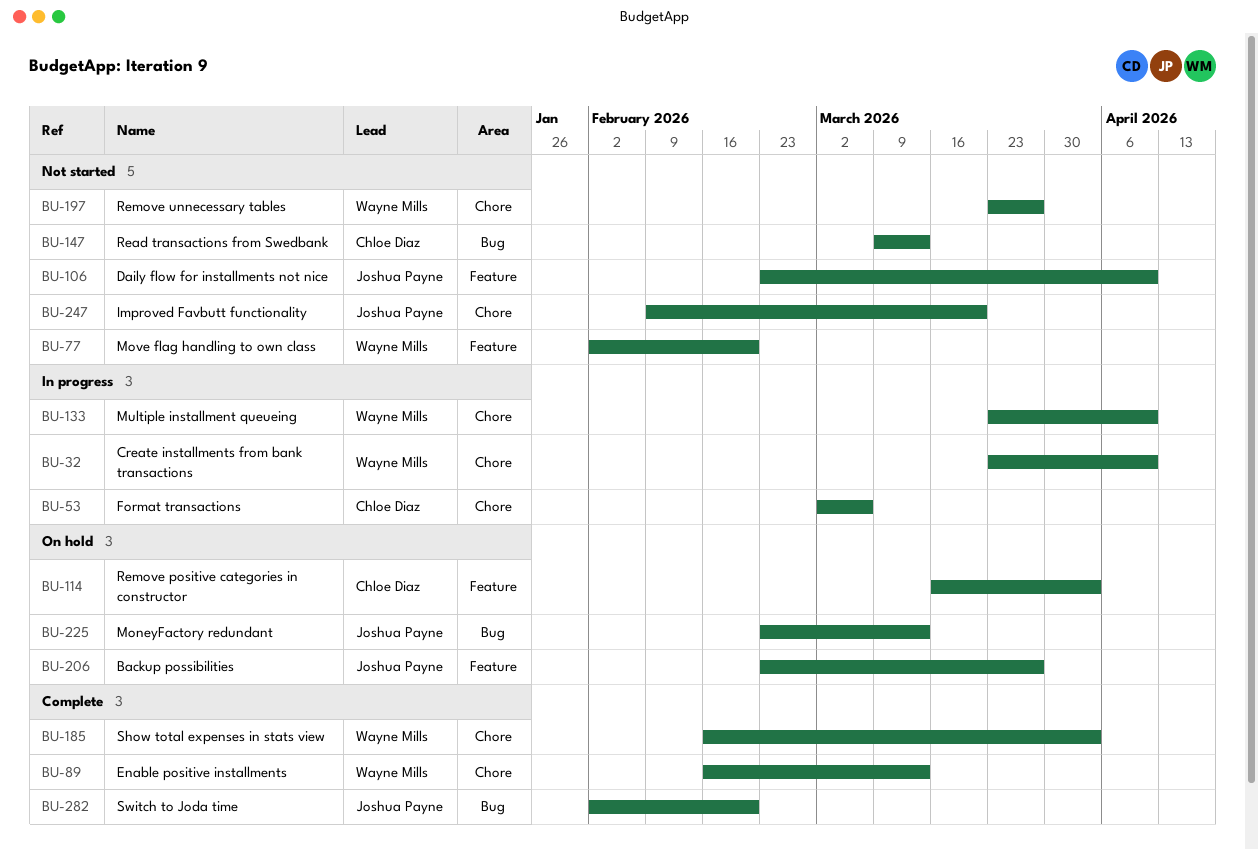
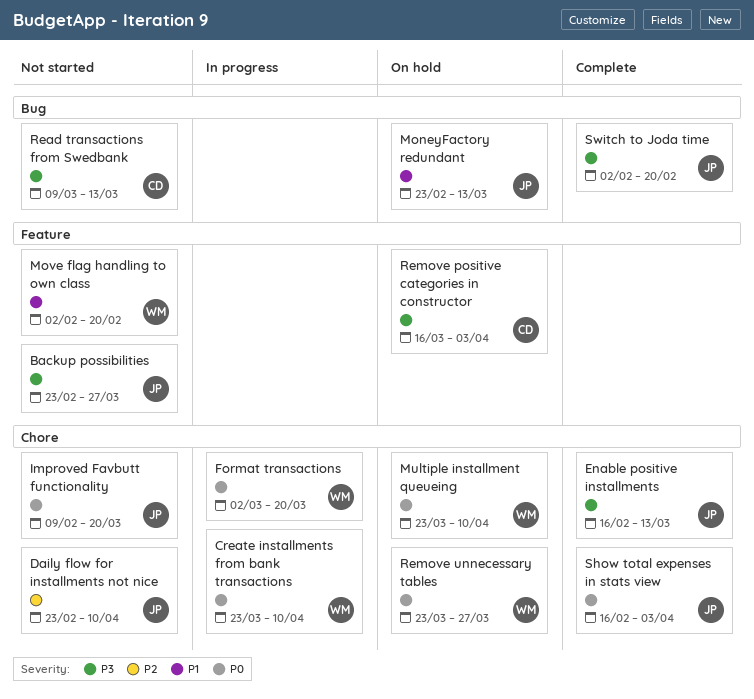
Backup possibilities, status: On hold -> Not started
Daily flow for installments not nice, label: Feature -> Chore
Enable positive installments, owner: Wayne Mills -> Joshua Payne
Format transactions, owner: Chloe Diaz -> Wayne Mills
Format transactions, due: Mar 6 -> Mar 20
Multiple installment queueing, status: In progress -> On hold
Remove unnecessary tables, status: Not started -> On hold
Show total expenses in stats view, owner: Wayne Mills -> Joshua Payne

